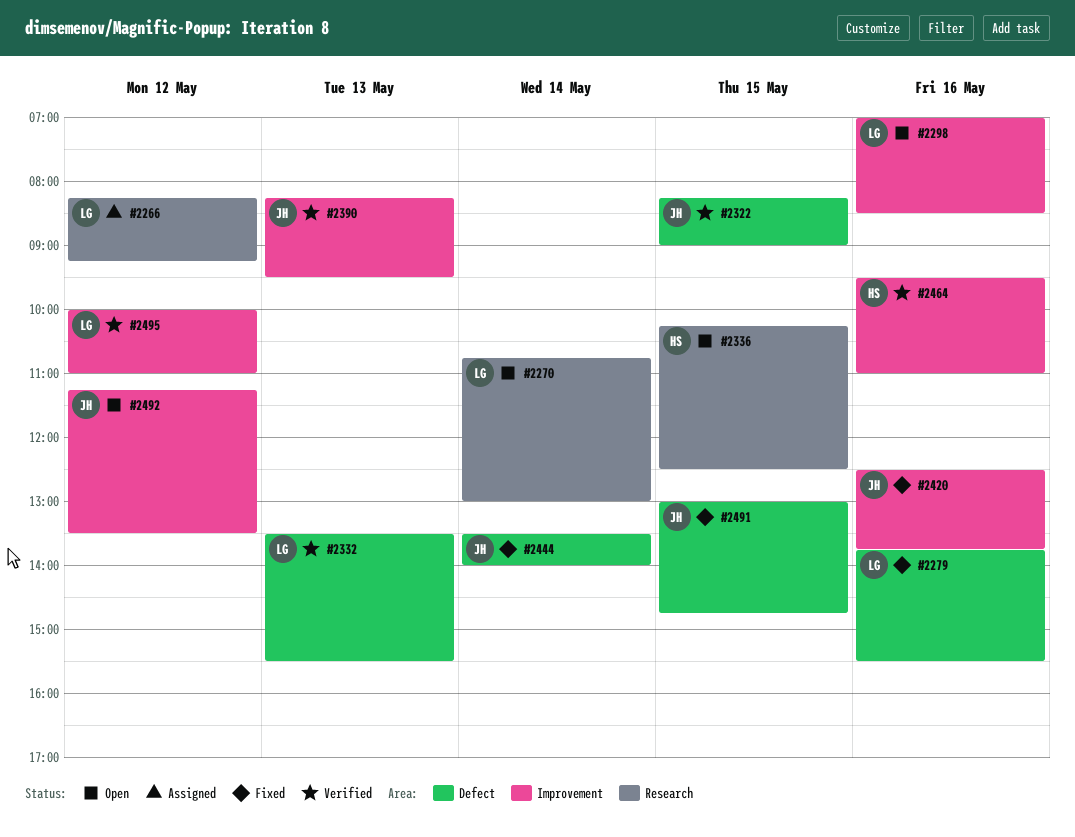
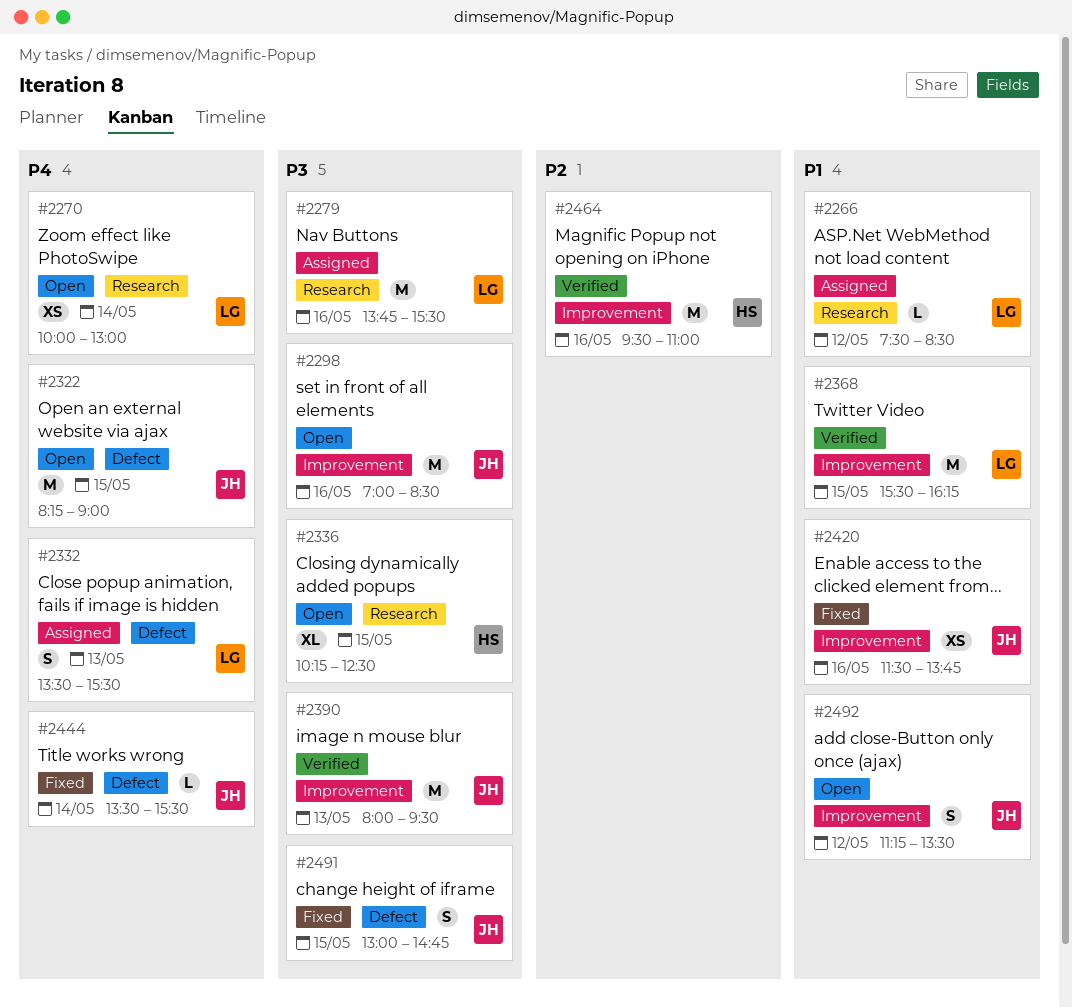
#2266, begins: 08:15 -> 07:30
#2266, ends: 09:15 -> 08:30
#2270, begins: 10:45 -> 10:00
#2279, status: Fixed -> Assigned
#2279, label: Defect -> Research
#2298, owner: LG -> JH
#2322, status: Verified -> Open
#2332, status: Verified -> Assigned
#2368: none -> present
#2390, begins: 08:15 -> 08:00
#2420, begins: 12:30 -> 11:30
#2444, ends: 14:00 -> 15:30
#2495: present -> none

